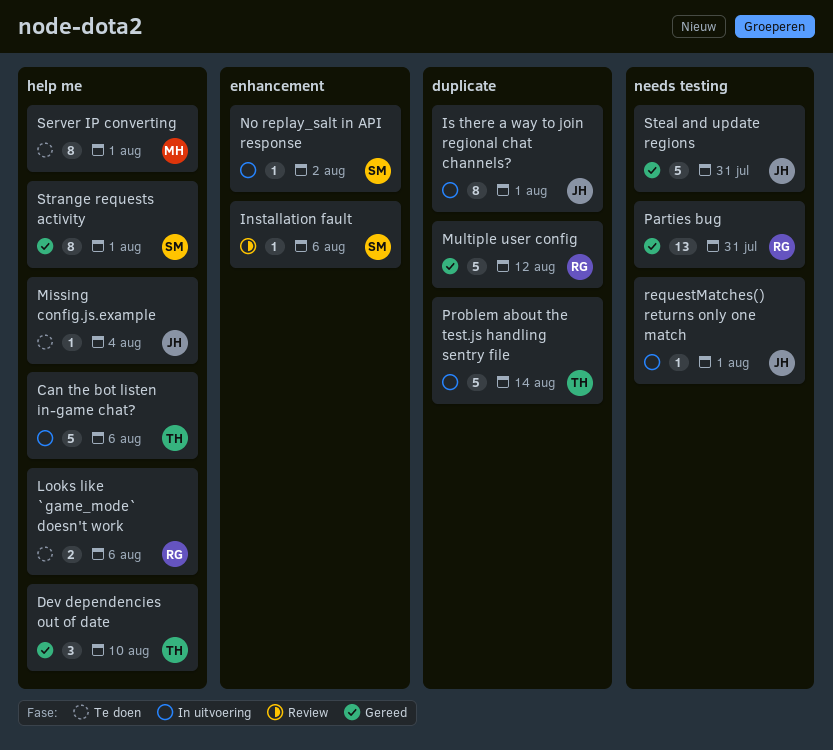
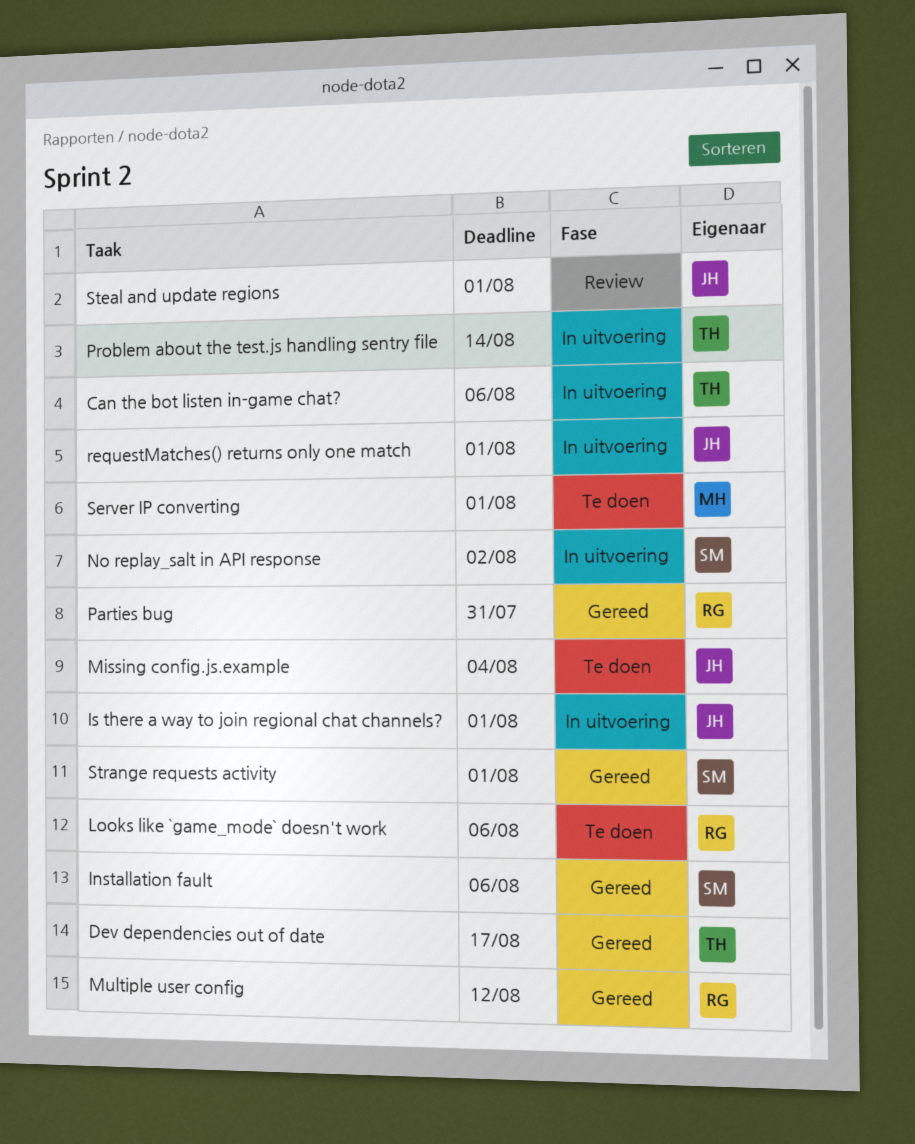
Dev dependencies out of date, due: Aug 10 -> Aug 17
Installation fault, status: Review -> Gereed
Steal and update regions, status: Gereed -> Review
Steal and update regions, due: Jul 31 -> Aug 1

